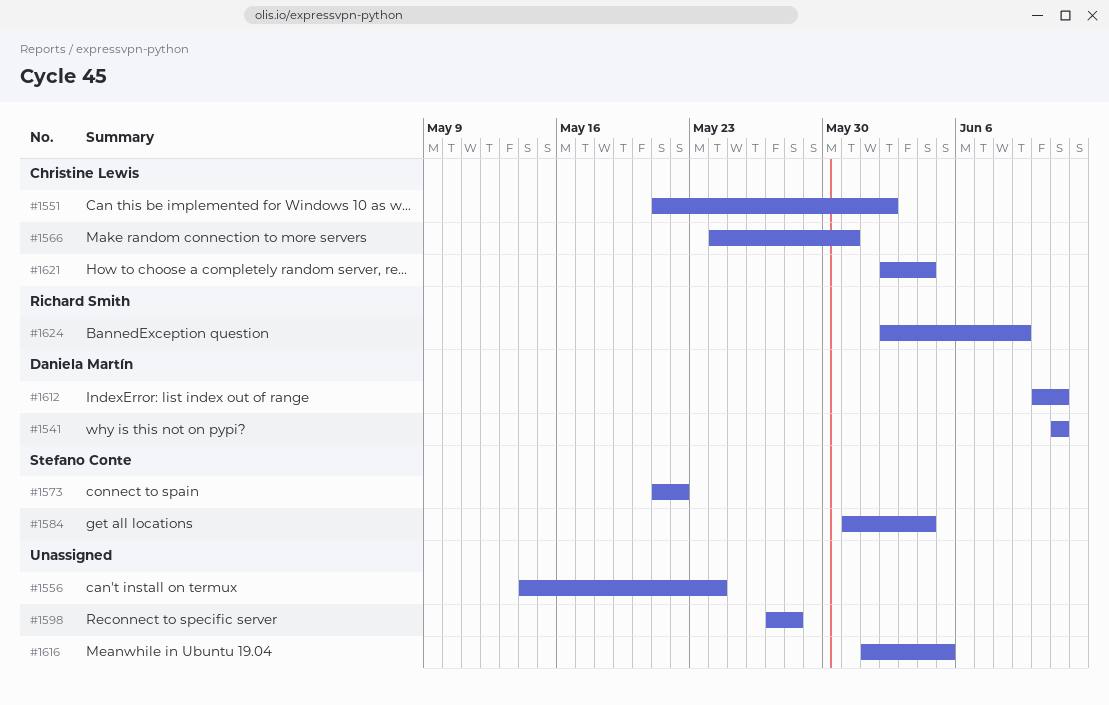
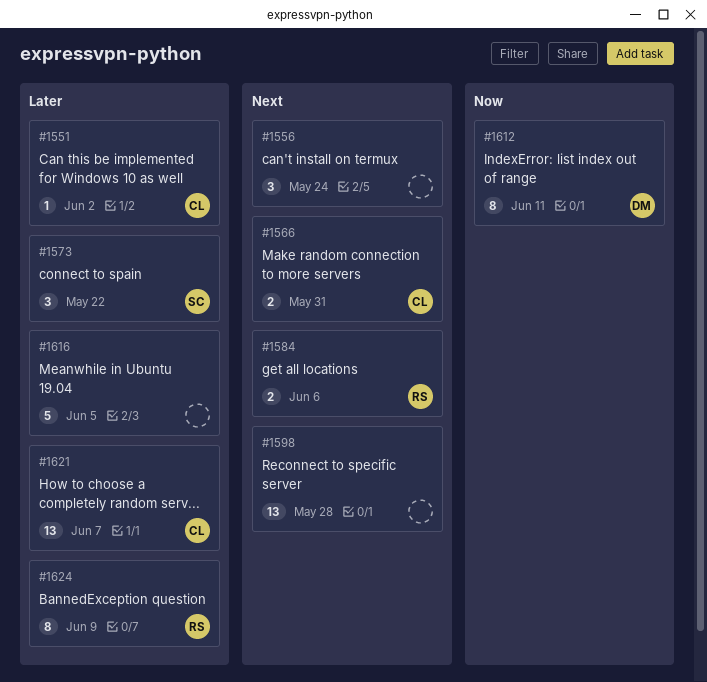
#1541: present -> none
#1584, owner: Stefano Conte -> Richard Smith
#1584, due: Jun 4 -> Jun 6
#1621, due: Jun 4 -> Jun 7

